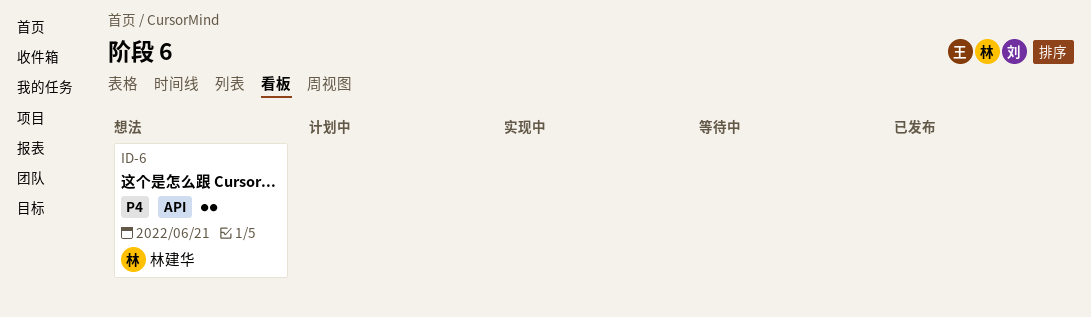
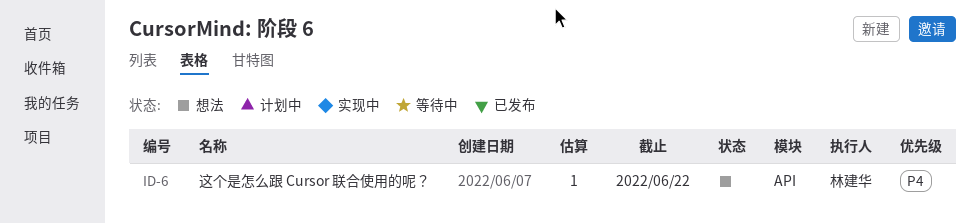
ID-6, estimate: 2 -> 1
ID-6, due: Jun 21 -> Jun 22

